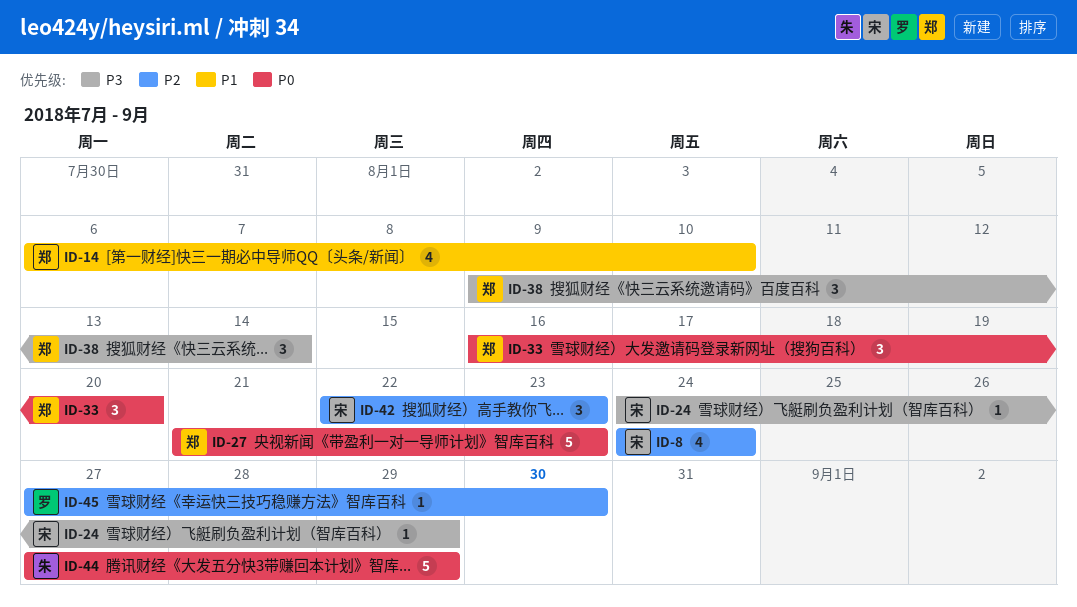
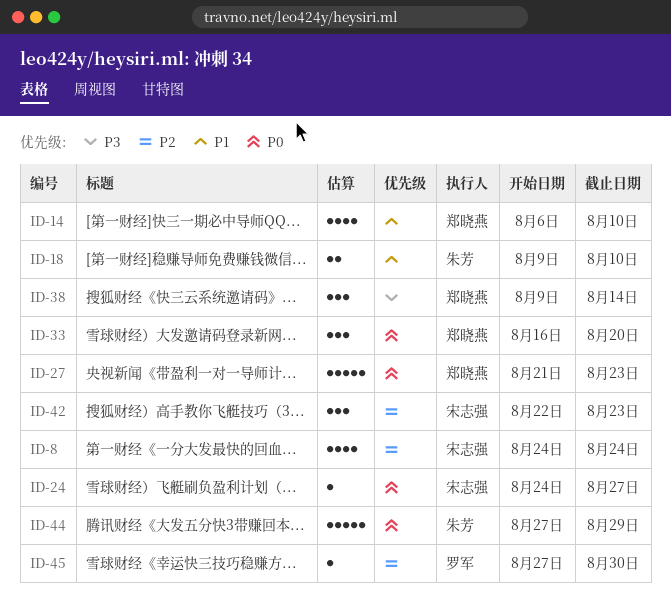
ID-18: none -> present
ID-24, priority: P3 -> P0
ID-24, due: Aug 29 -> Aug 27

